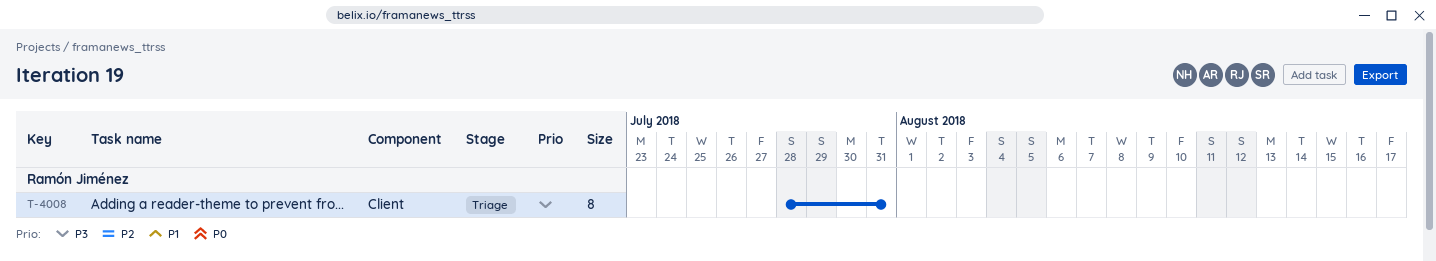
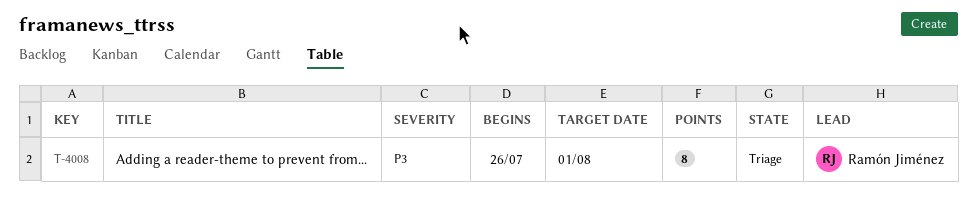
T-4008, start: Jul 28 -> Jul 26
T-4008, due: Jul 31 -> Aug 1

